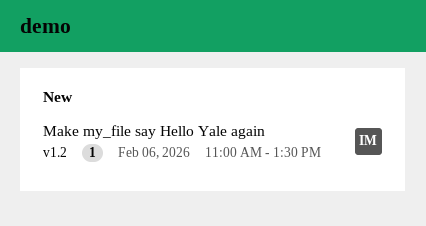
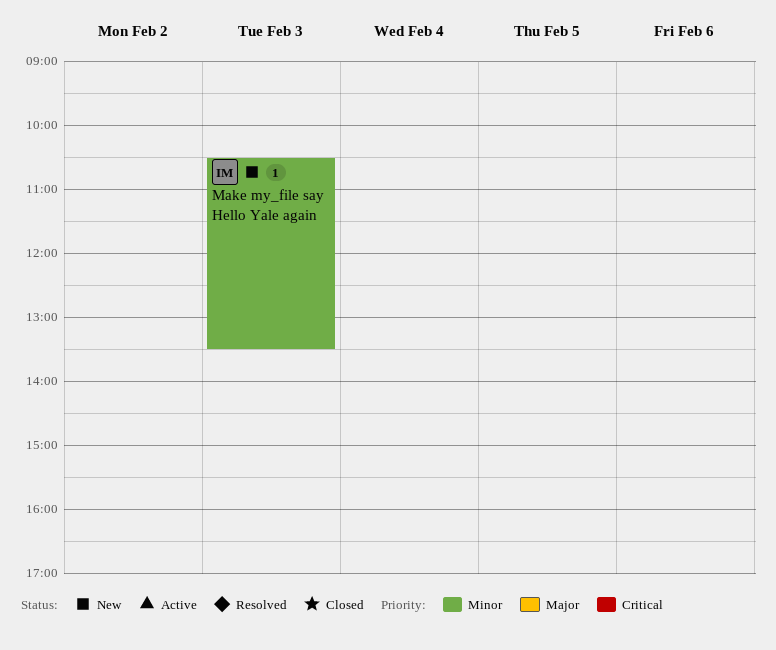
Make my_file say Hello Yale again, day: Feb 6 -> Feb 3
Make my_file say Hello Yale again, begins: 11:00 -> 10:30

